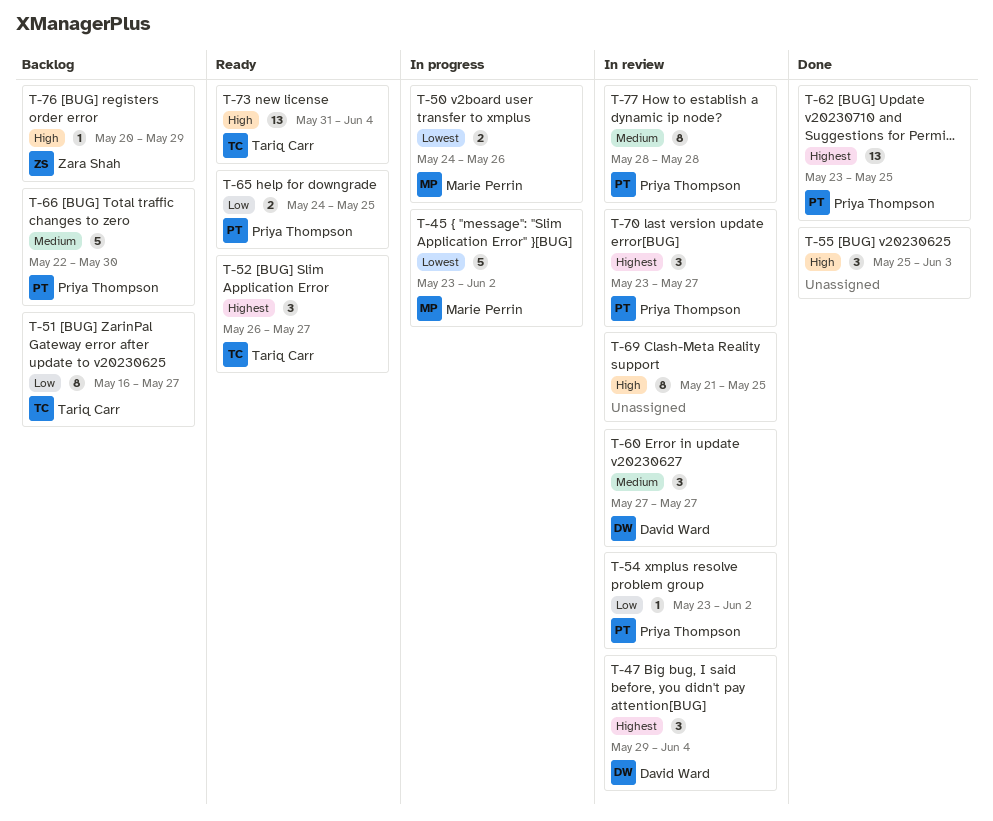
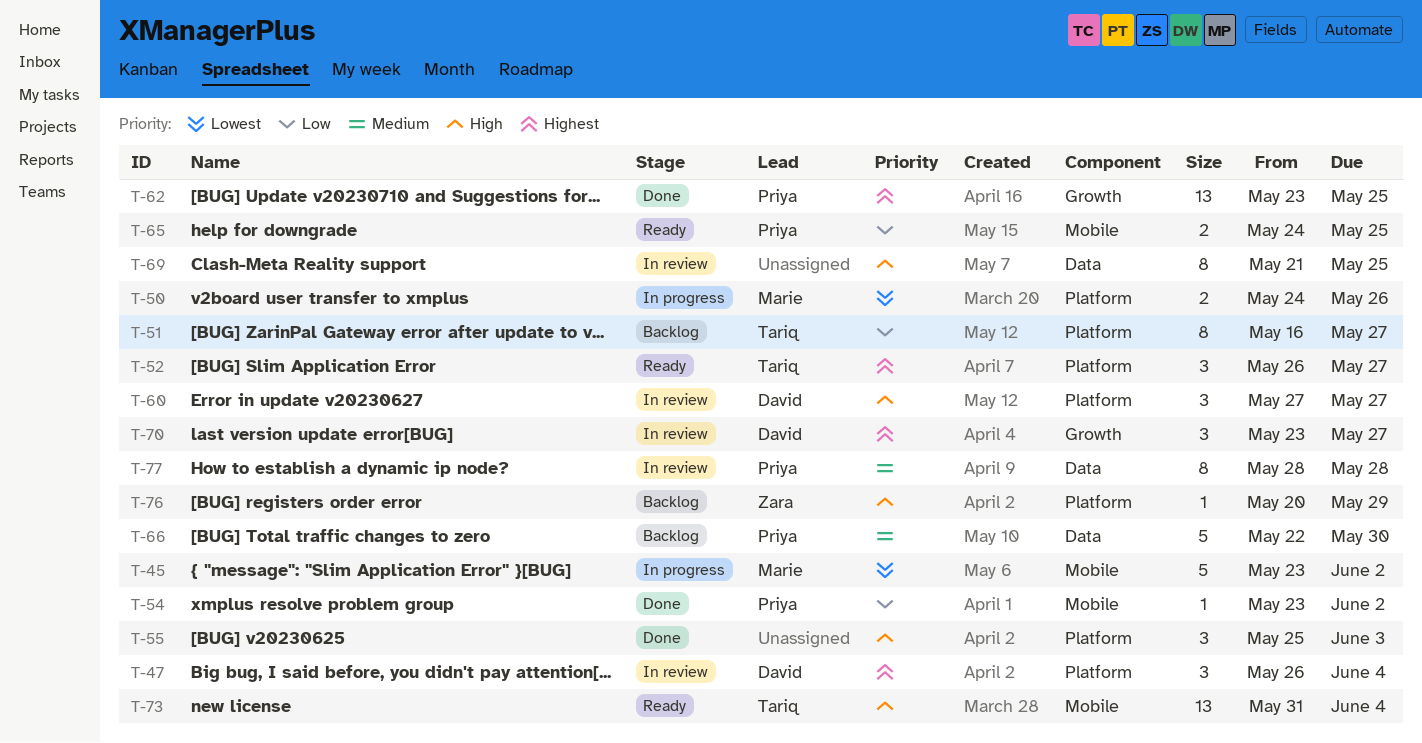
T-47, start: May 29 -> May 26
T-54, status: In review -> Done
T-60, priority: Medium -> High
T-70, owner: Priya Thompson -> David Ward

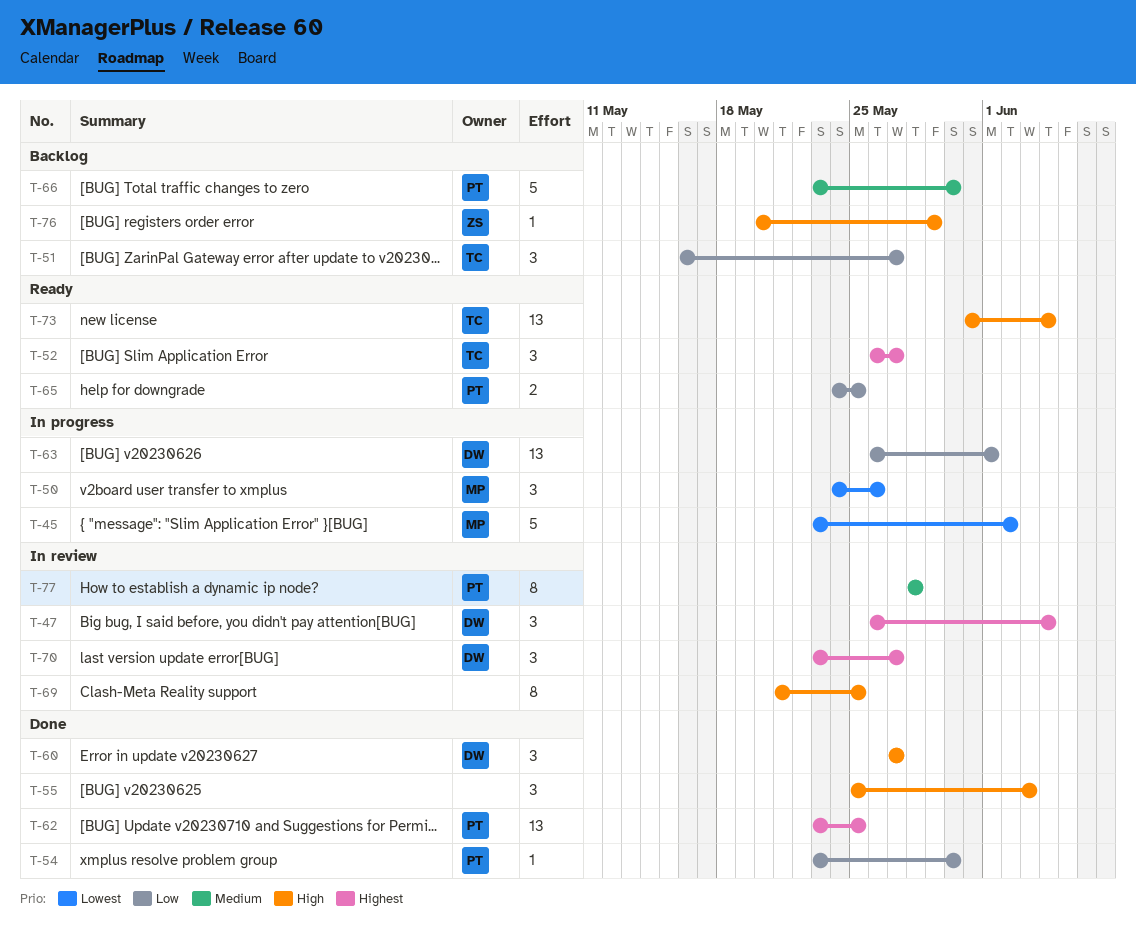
T-50, estimate: 2 -> 3
T-51, estimate: 8 -> 3
T-54, due: Jun 2 -> May 30
T-60, status: In review -> Done
T-63: none -> present
T-66, start: May 22 -> May 23

